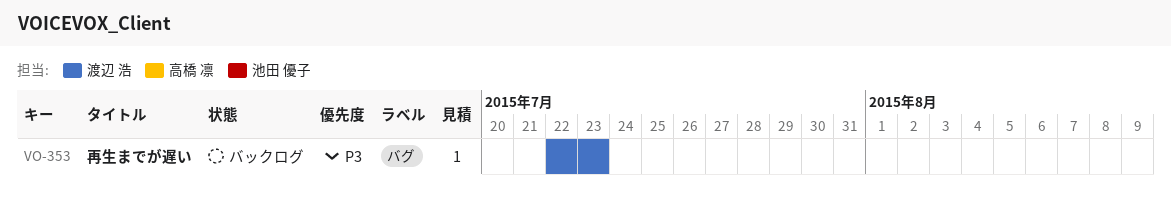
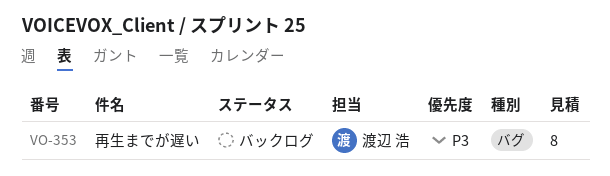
VO-353, estimate: 1 -> 8

